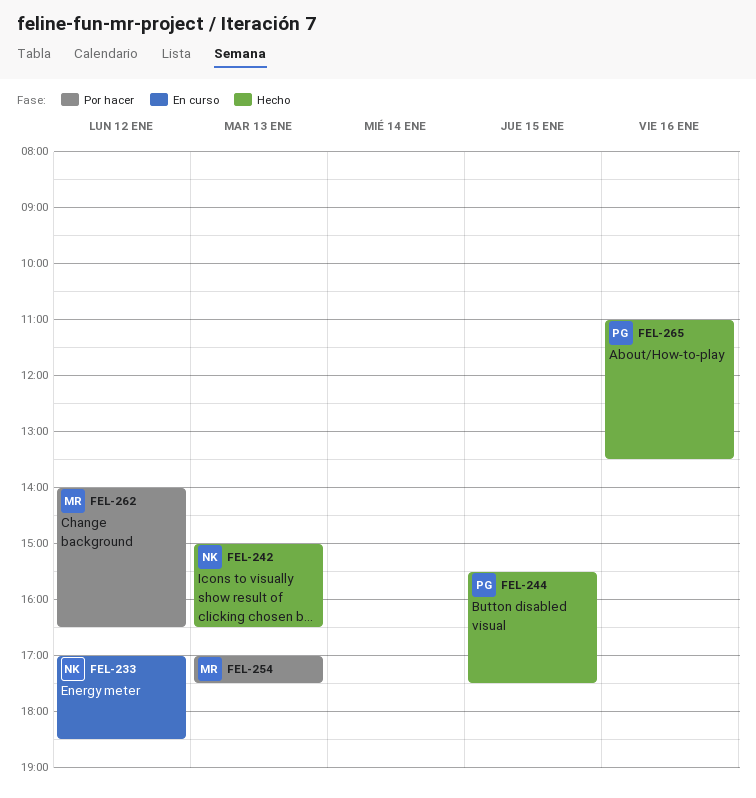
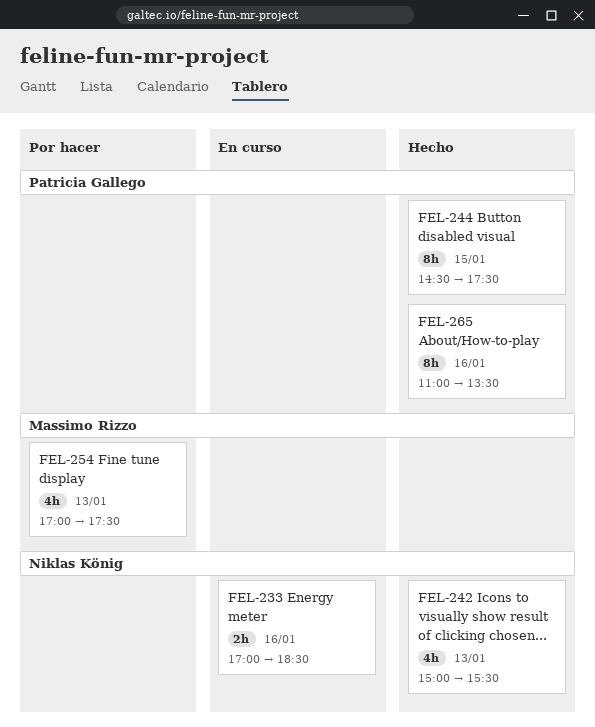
FEL-233, day: Jan 12 -> Jan 16
FEL-242, ends: 16:30 -> 15:30
FEL-244, begins: 15:30 -> 14:30
FEL-262: present -> none

